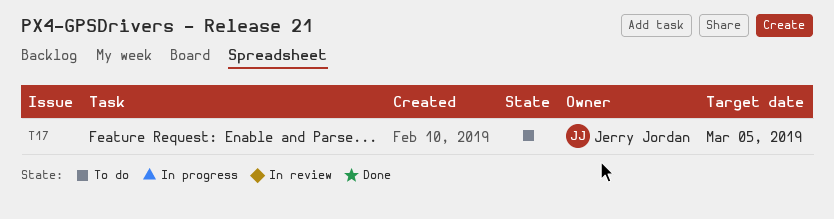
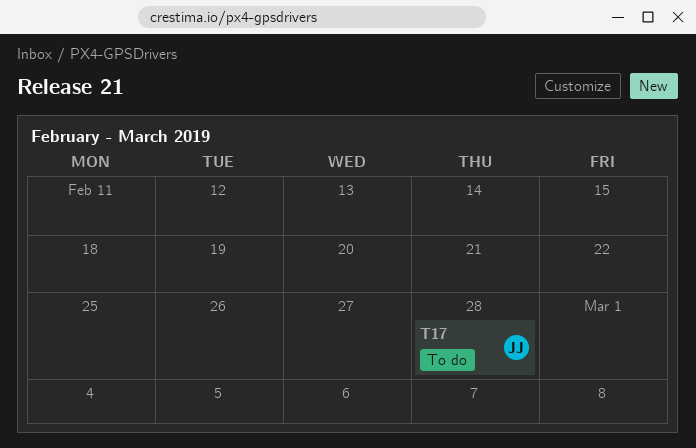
T17, due: Mar 5 -> Feb 28

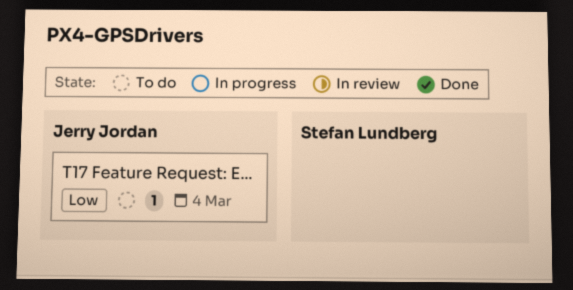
T17, due: Feb 28 -> Mar 4

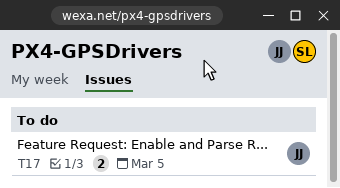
T17, estimate: 1 -> 2
T17, due: Mar 4 -> Mar 5

